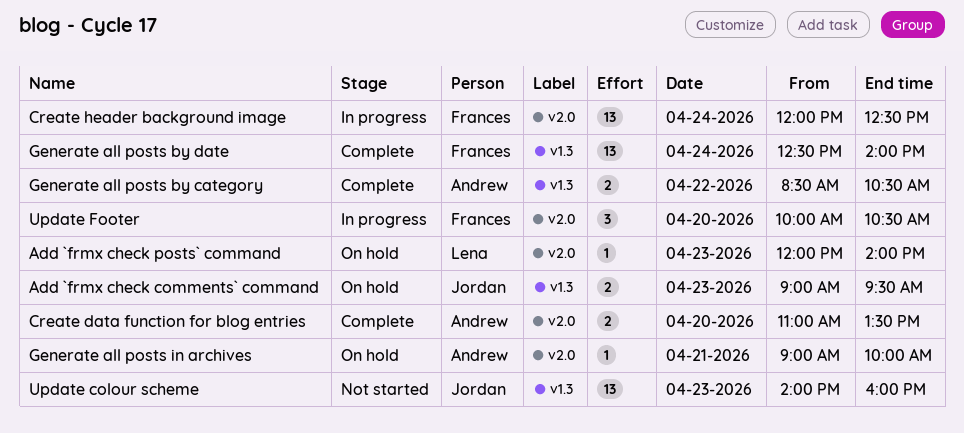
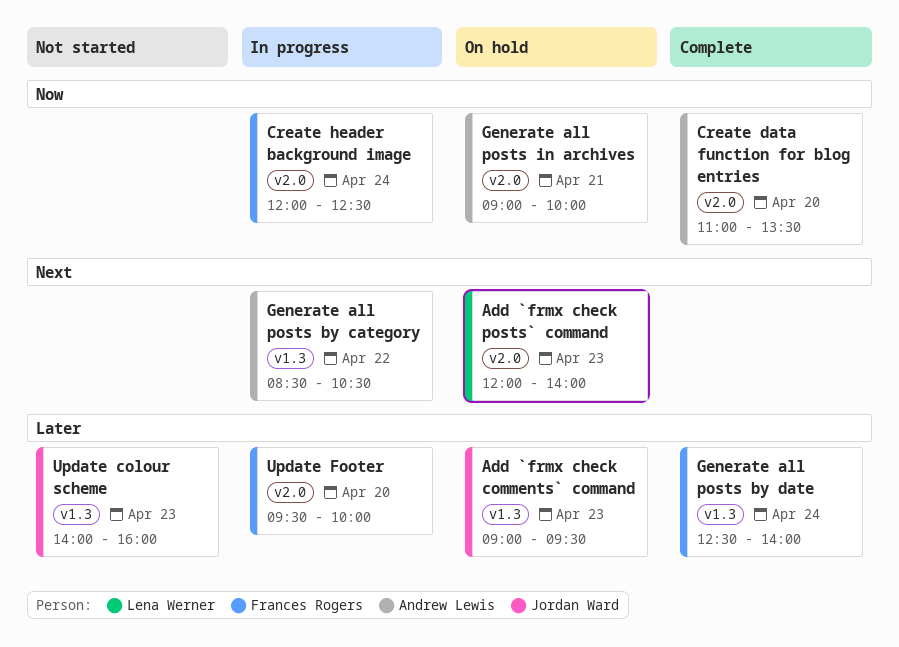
Generate all posts by category, status: Complete -> In progress
Update Footer, begins: 10:00 -> 09:30
Update Footer, ends: 10:30 -> 10:00

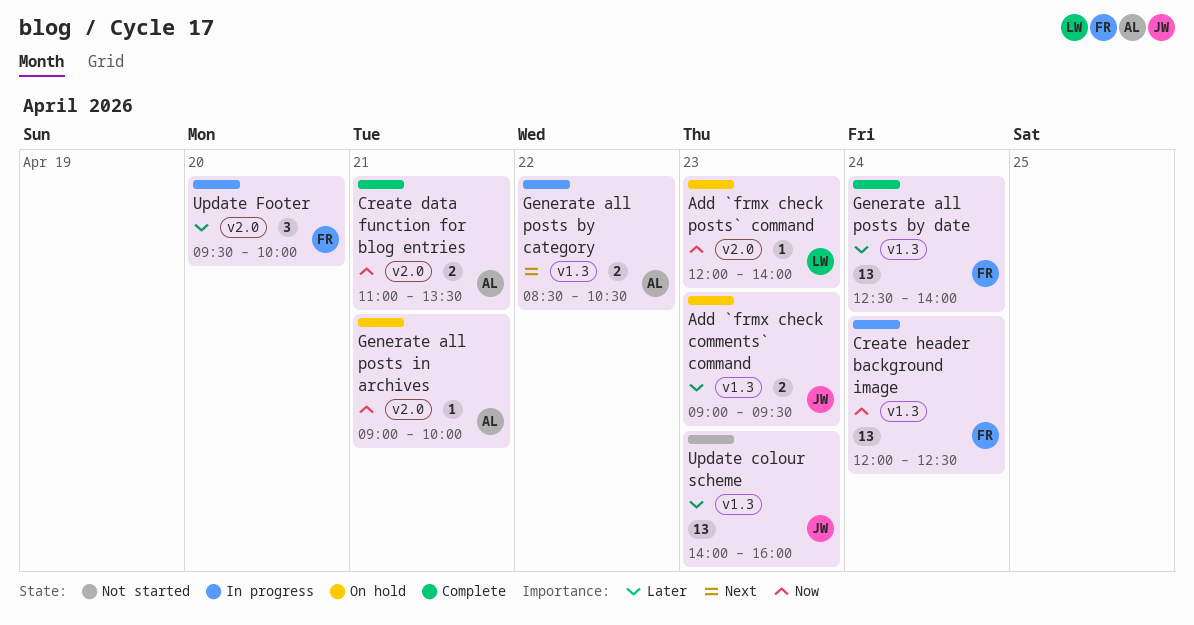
Add `frmx check posts` command, priority: Next -> Now
Create data function for blog entries, day: Apr 20 -> Apr 21
Create header background image, label: v2.0 -> v1.3

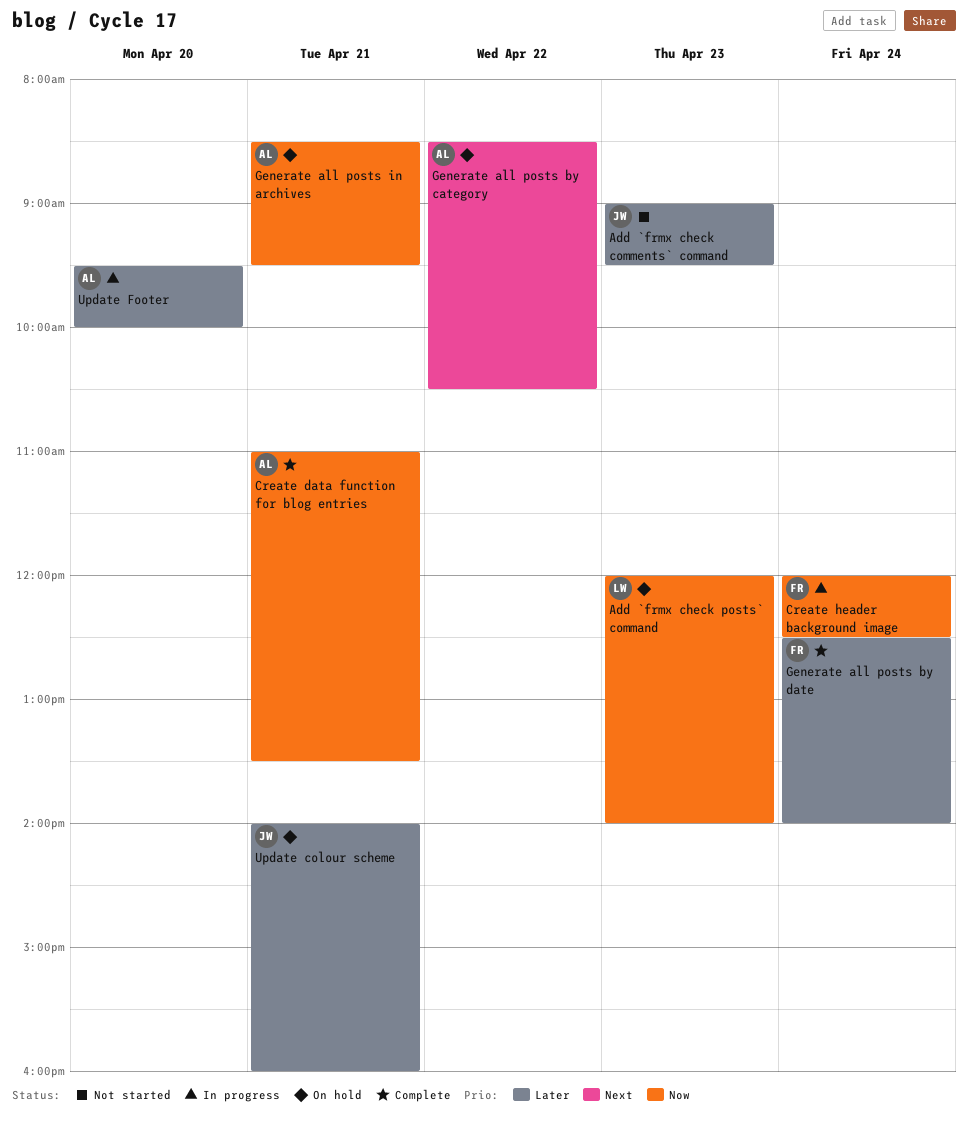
Add `frmx check comments` command, status: On hold -> Not started
Generate all posts by category, status: In progress -> On hold
Generate all posts in archives, begins: 09:00 -> 08:30
Generate all posts in archives, ends: 10:00 -> 09:30
Update colour scheme, status: Not started -> On hold
Update colour scheme, day: Apr 23 -> Apr 21
Update Footer, owner: FR -> AL

